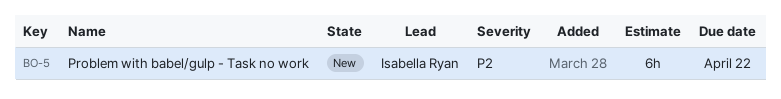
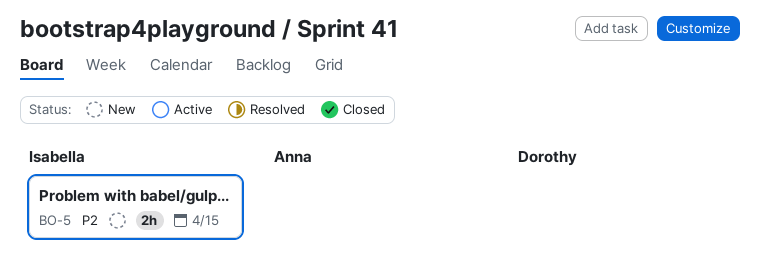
BO-5, estimate: 6h -> 2h
BO-5, due: Apr 22 -> Apr 15

